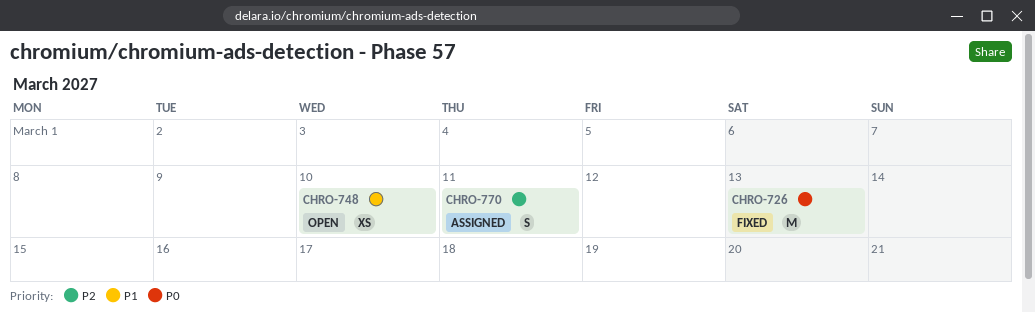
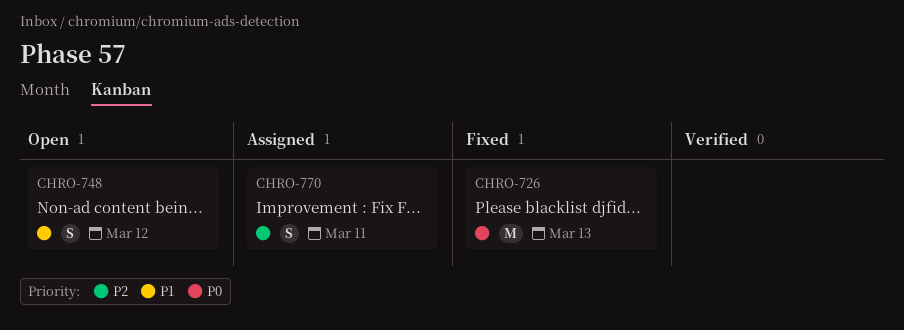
CHRO-748, estimate: XS -> S
CHRO-748, due: Mar 10 -> Mar 12

